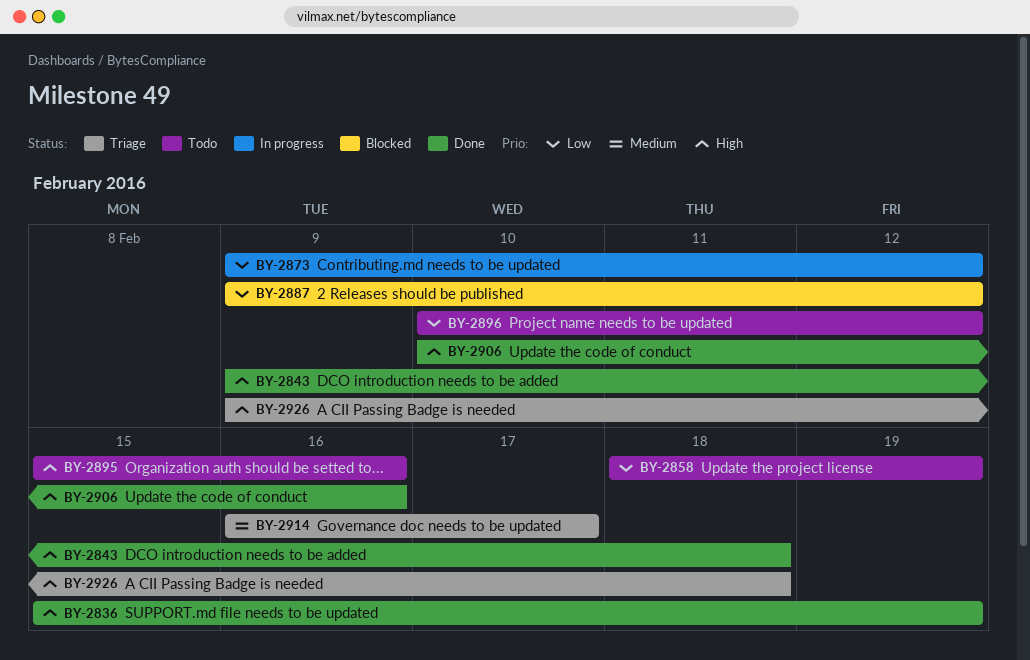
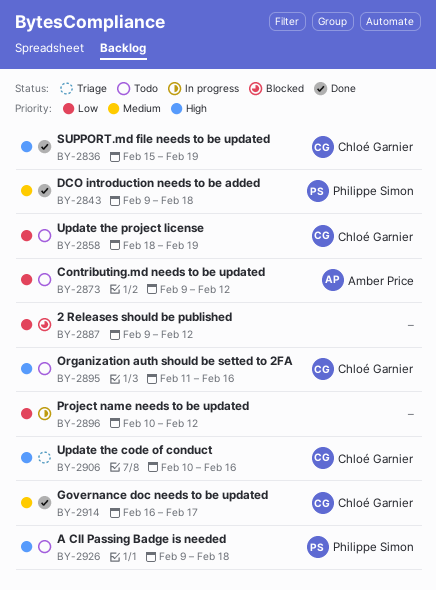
BY-2843, priority: High -> Medium
BY-2873, status: In progress -> Todo
BY-2895, start: Feb 15 -> Feb 11
BY-2896, status: Todo -> In progress
BY-2906, status: Done -> Triage
BY-2914, status: Triage -> Done
BY-2926, status: Triage -> Todo

